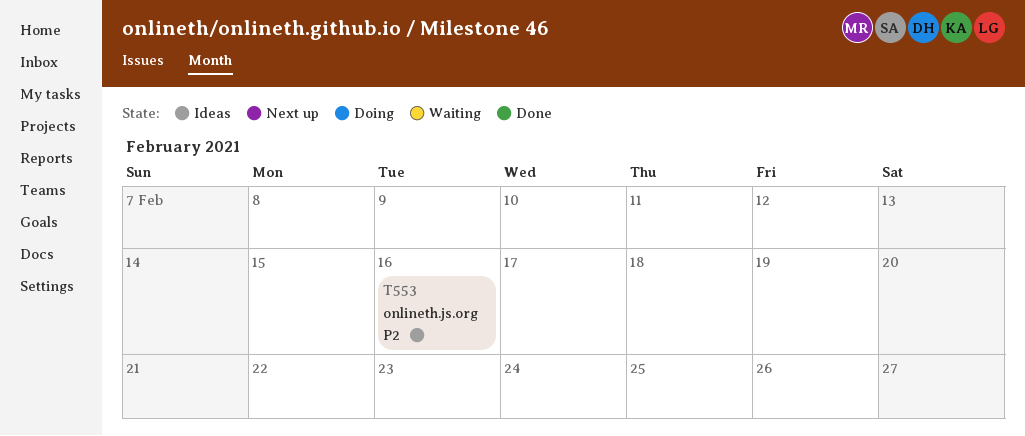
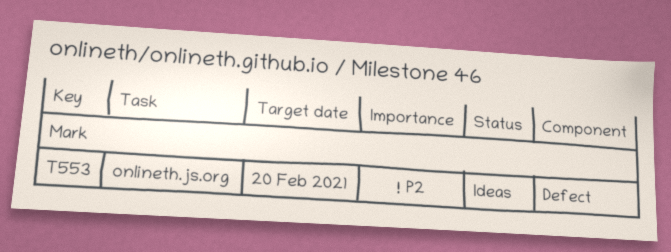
T553, due: Feb 16 -> Feb 20

